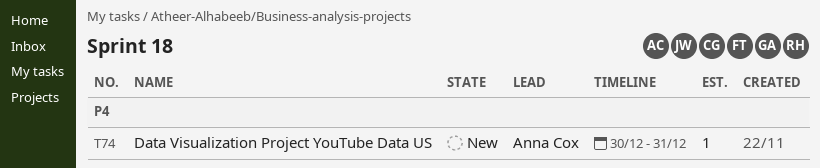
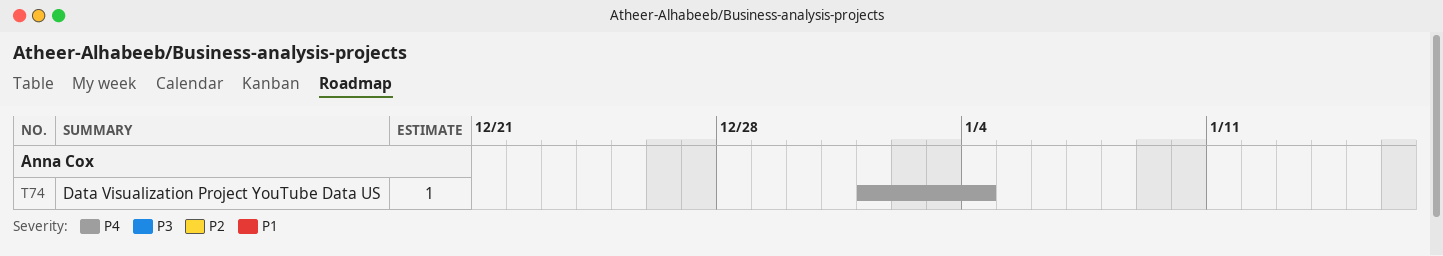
T74, start: Dec 30 -> Jan 1
T74, due: Dec 31 -> Jan 4

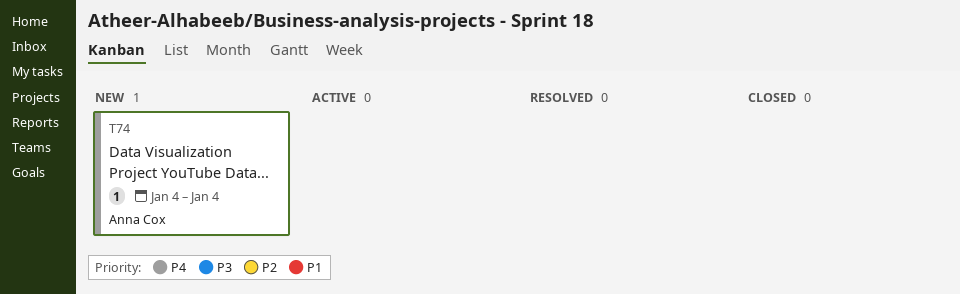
T74, start: Jan 1 -> Jan 4

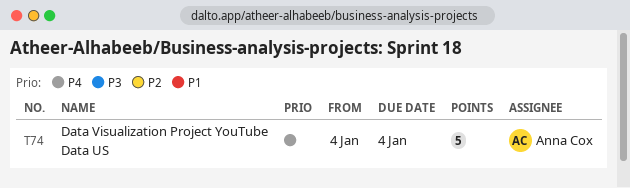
T74, estimate: 1 -> 5

